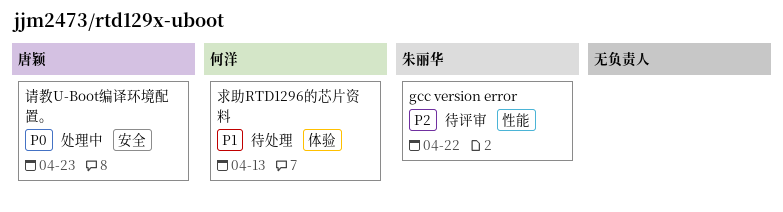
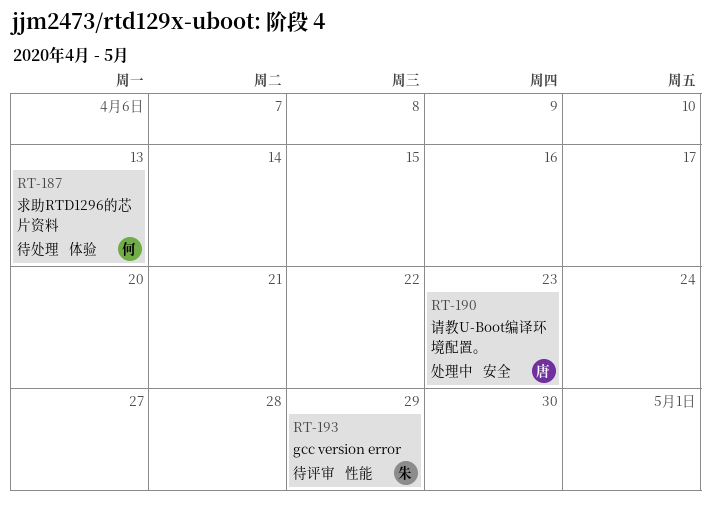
gcc version error, due: Apr 22 -> Apr 29

